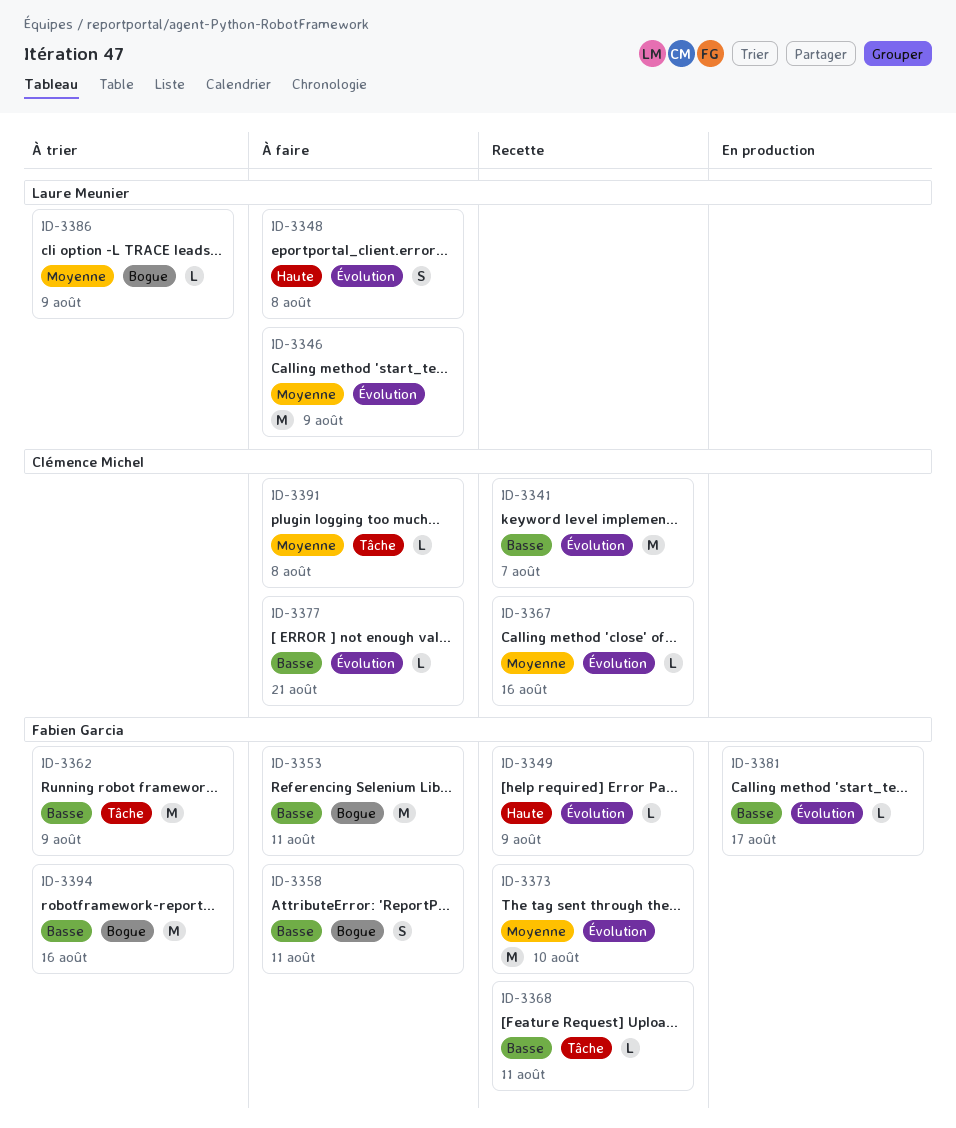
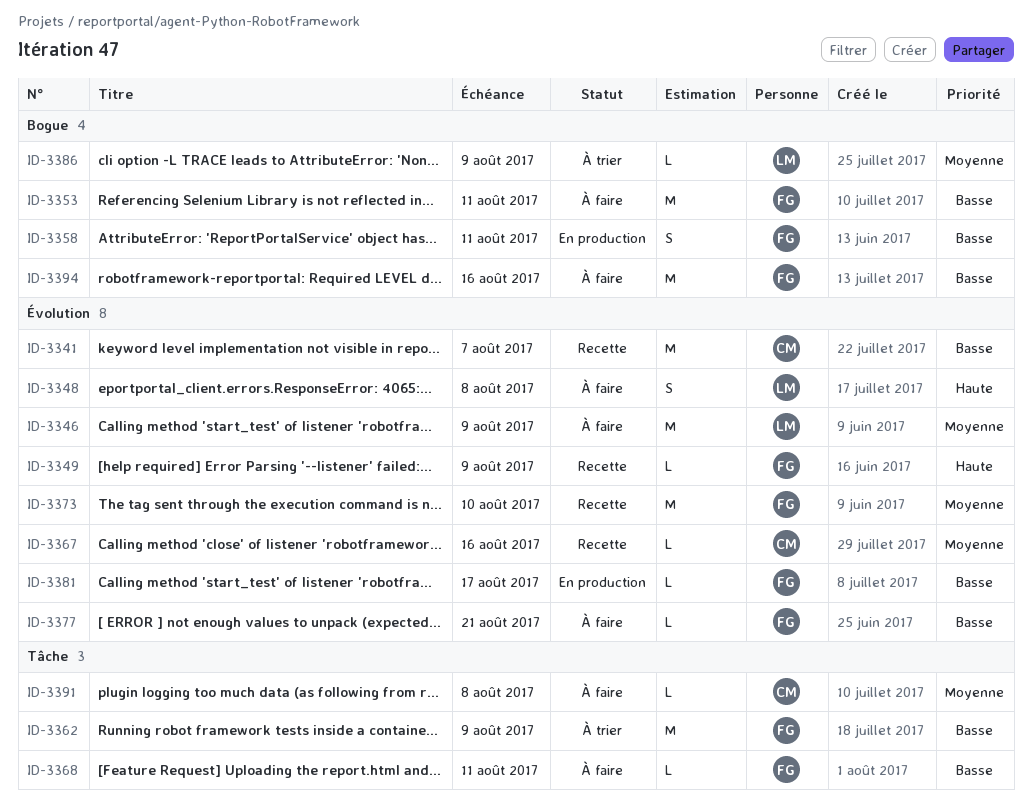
ID-3358, status: À faire -> En production
ID-3368, status: Recette -> À faire
ID-3377, owner: Clémence Michel -> Fabien Garcia
ID-3394, status: À trier -> À faire

